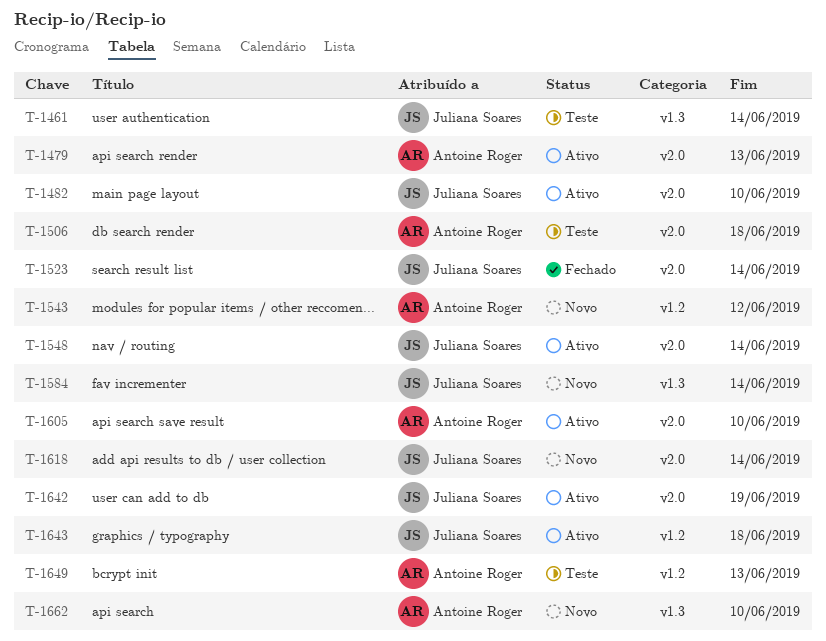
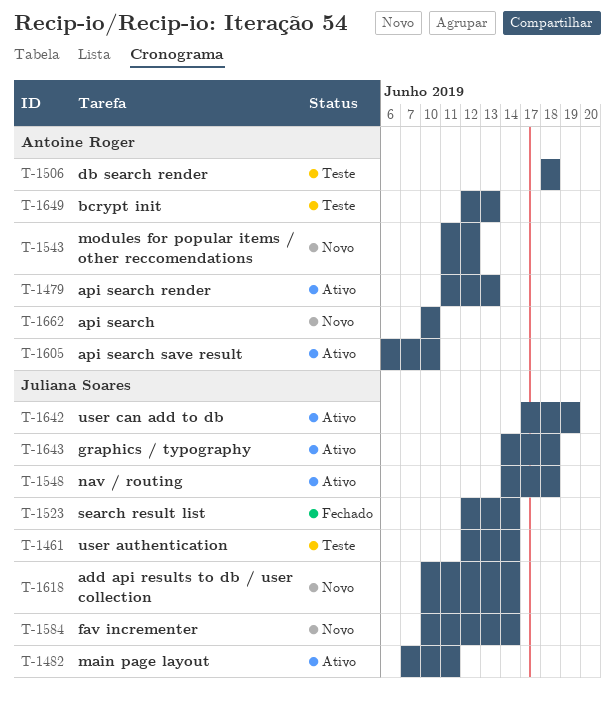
T-1482, due: Jun 10 -> Jun 11
T-1548, due: Jun 14 -> Jun 18

